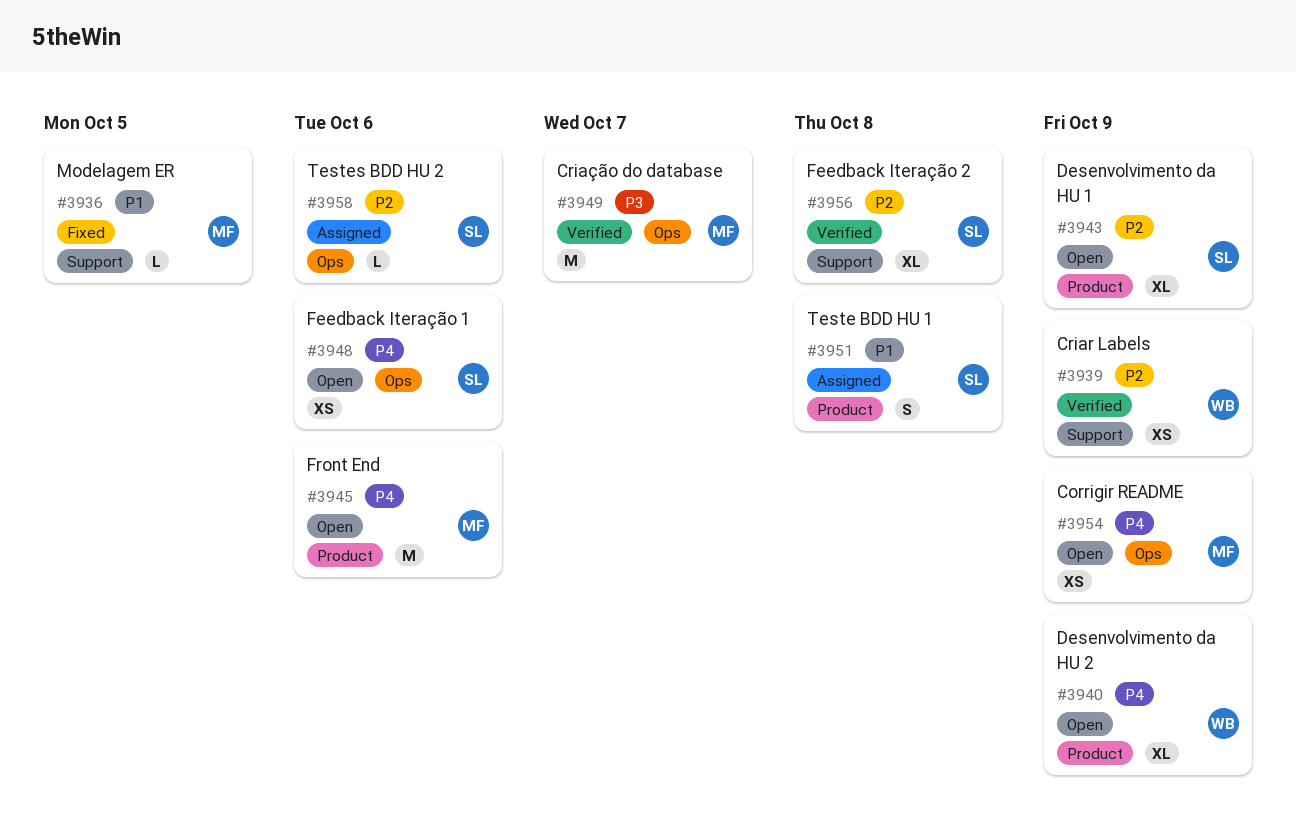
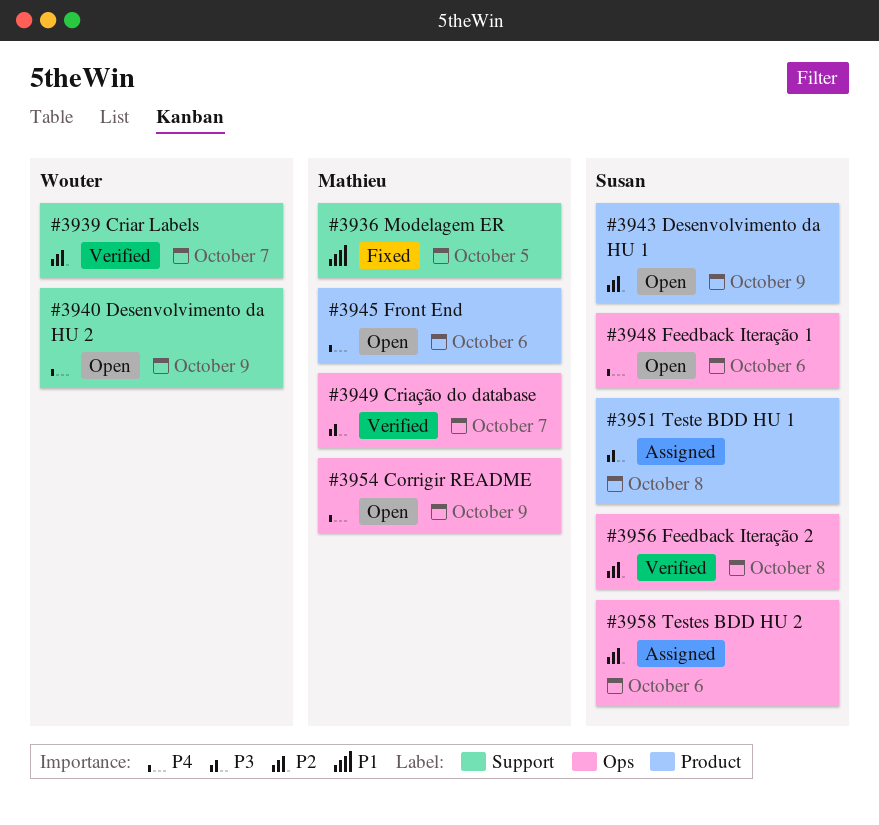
#3939, due: Oct 9 -> Oct 7
#3940, label: Product -> Support
#3951, priority: P1 -> P3
#3956, label: Support -> Ops

